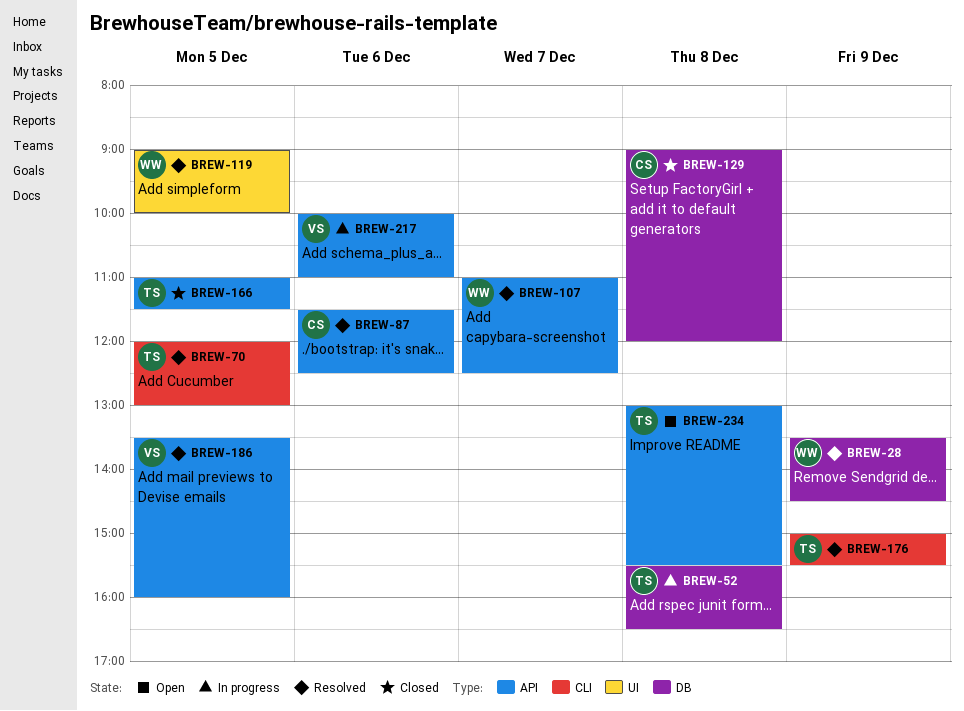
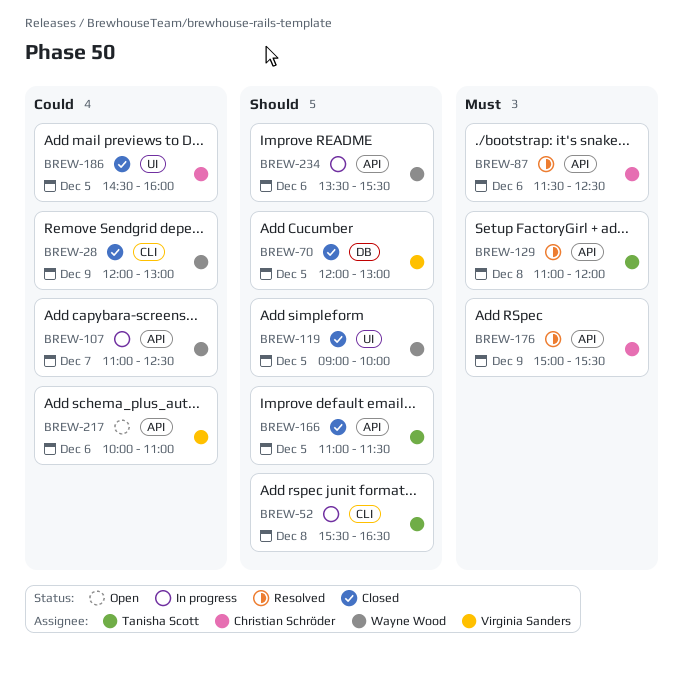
BREW-28, status: Resolved -> Closed
BREW-28, label: DB -> CLI
BREW-28, begins: 13:30 -> 12:00
BREW-28, ends: 14:30 -> 13:00
BREW-52, label: DB -> CLI
BREW-70, status: Resolved -> Closed
BREW-70, owner: Tanisha Scott -> Virginia Sanders
BREW-70, label: CLI -> DB
BREW-107, status: Resolved -> In progress
BREW-119, status: Resolved -> Closed
BREW-129, status: Closed -> Resolved
BREW-129, owner: Christian Schröder -> Tanisha Scott
BREW-129, label: DB -> API
BREW-129, begins: 09:00 -> 11:00
BREW-176, owner: Tanisha Scott -> Christian Schröder
BREW-176, label: CLI -> API
BREW-186, status: Resolved -> Closed
BREW-186, owner: Virginia Sanders -> Christian Schröder
BREW-186, label: API -> UI
BREW-186, begins: 13:30 -> 14:30
BREW-217, status: In progress -> Open
BREW-234, status: Open -> In progress
BREW-234, owner: Tanisha Scott -> Wayne Wood
BREW-234, day: Dec 8 -> Dec 6
BREW-234, begins: 13:00 -> 13:30

